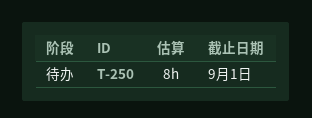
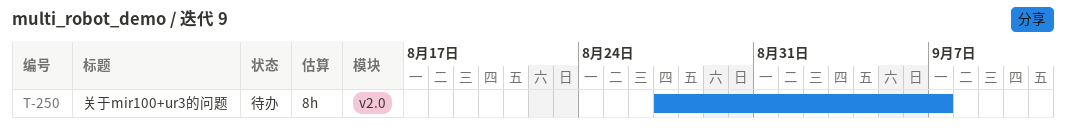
T-250, due: Sep 1 -> Sep 7

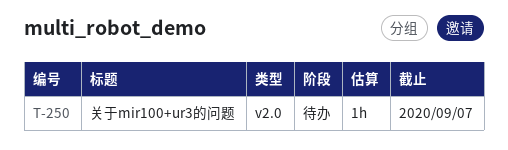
T-250, estimate: 8h -> 1h

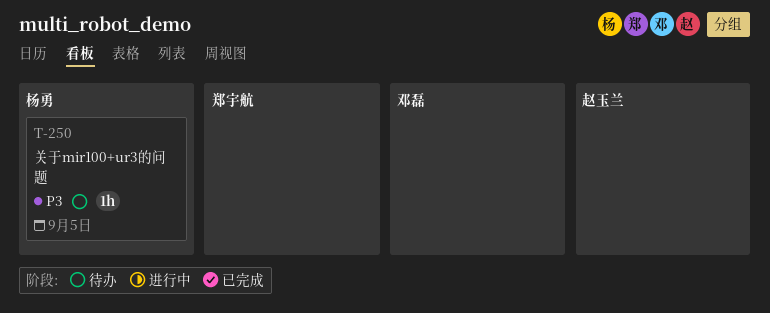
T-250, due: Sep 7 -> Sep 5

